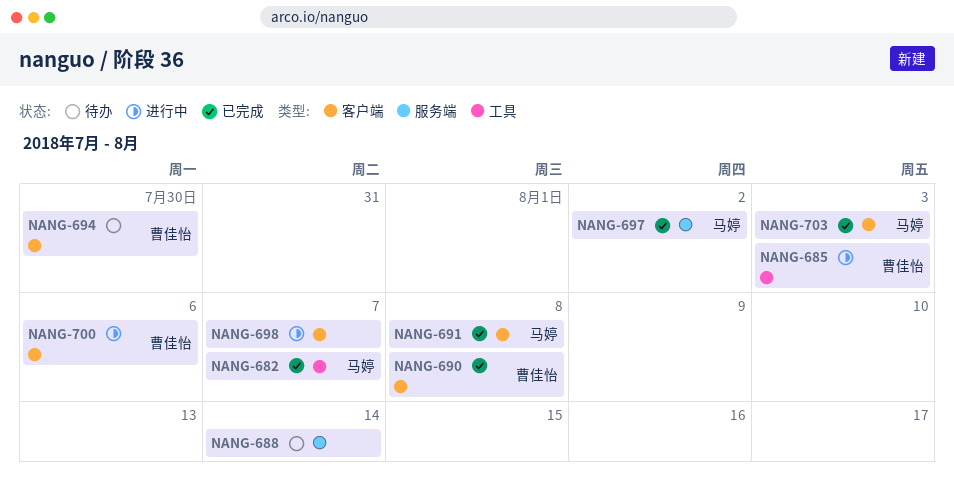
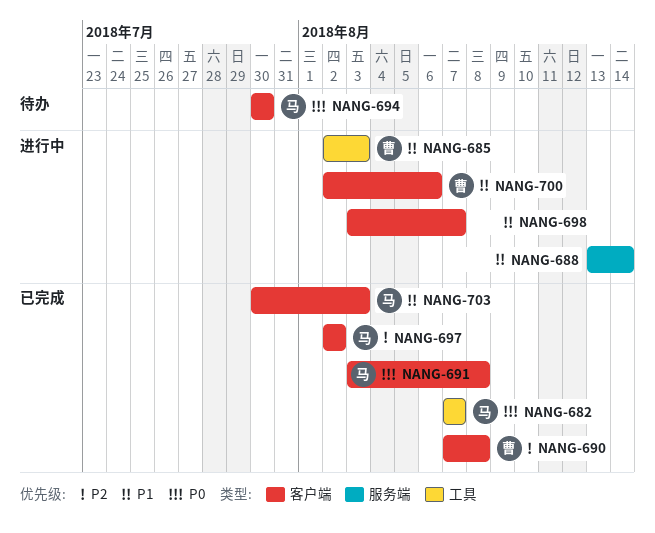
NANG-688, status: 待办 -> 进行中
NANG-694, owner: 曹佳怡 -> 马婷
NANG-697, label: 服务端 -> 客户端

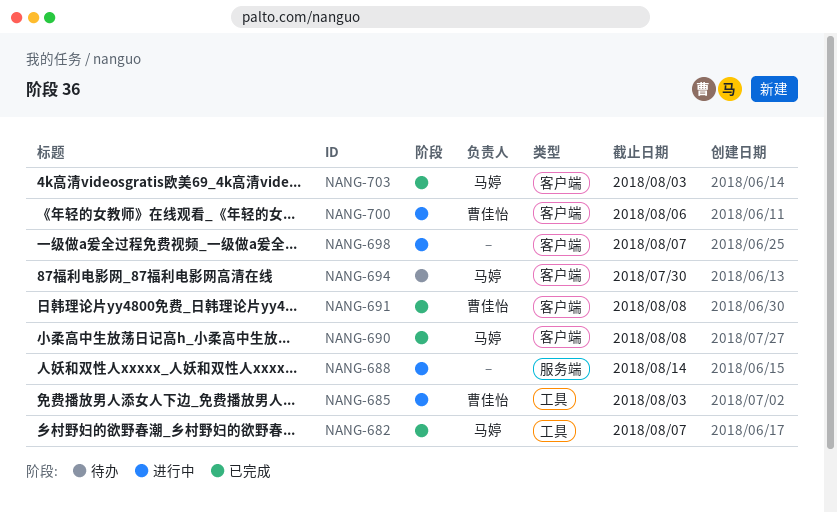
NANG-690, owner: 曹佳怡 -> 马婷
NANG-691, owner: 马婷 -> 曹佳怡
NANG-697: present -> none

